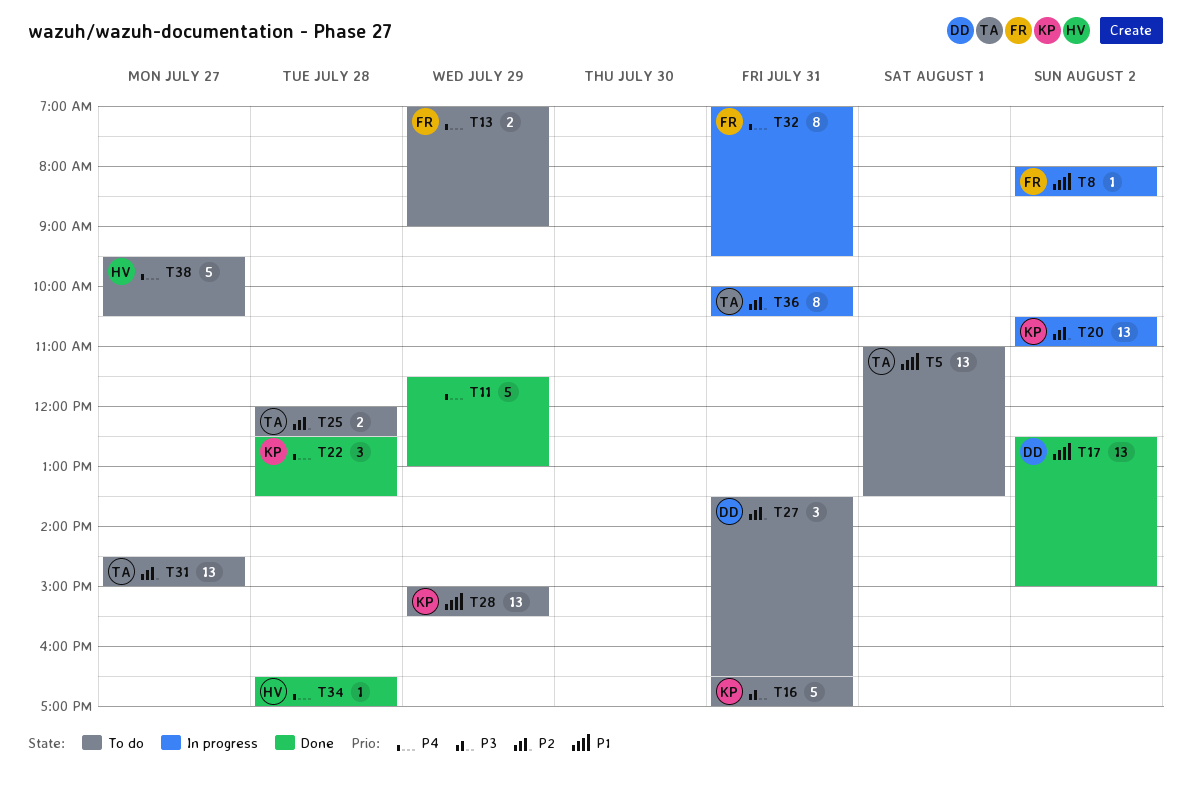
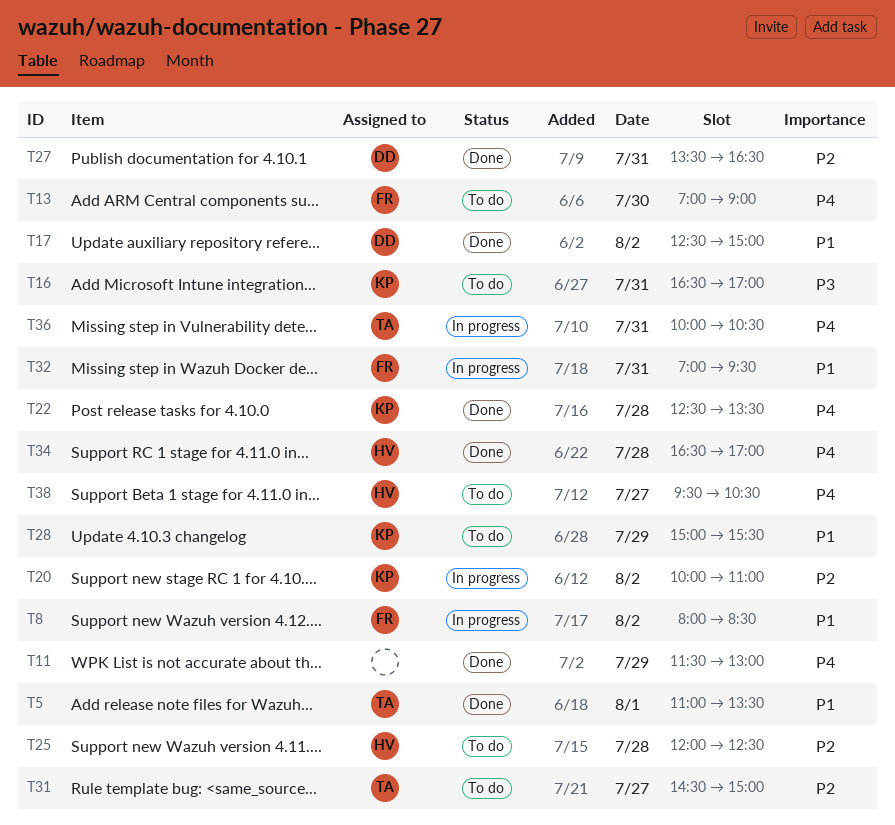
T5, status: To do -> Done
T13, day: Jul 29 -> Jul 30
T20, begins: 10:30 -> 10:00
T25, owner: TA -> HV
T27, status: To do -> Done
T32, priority: P4 -> P1
T36, priority: P2 -> P4

